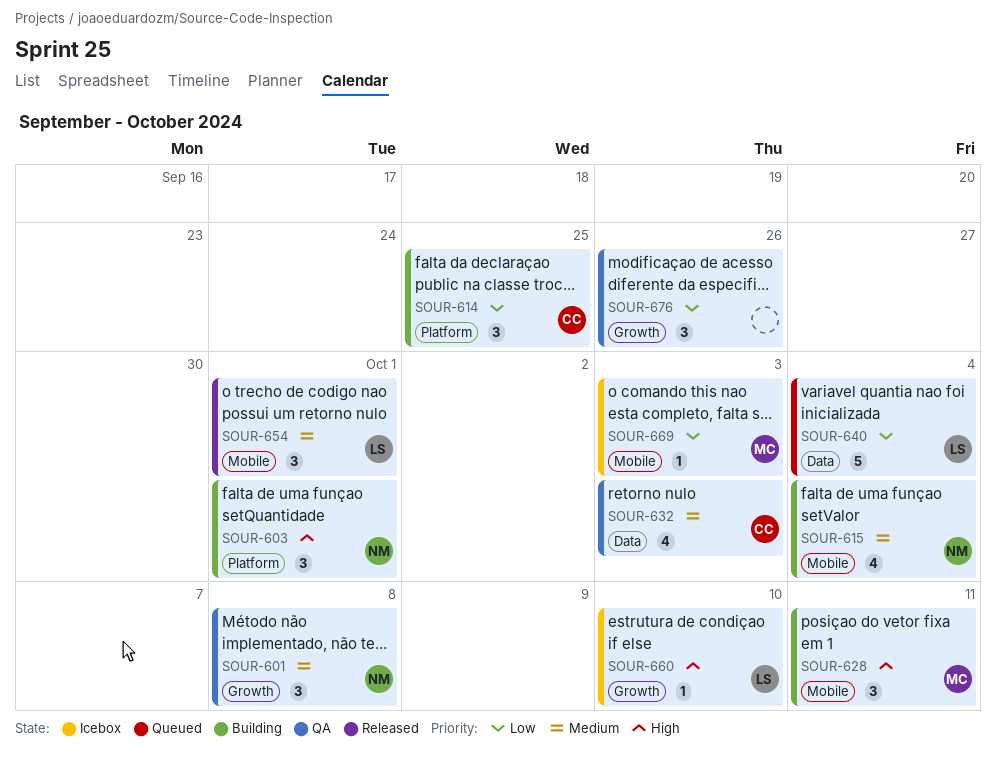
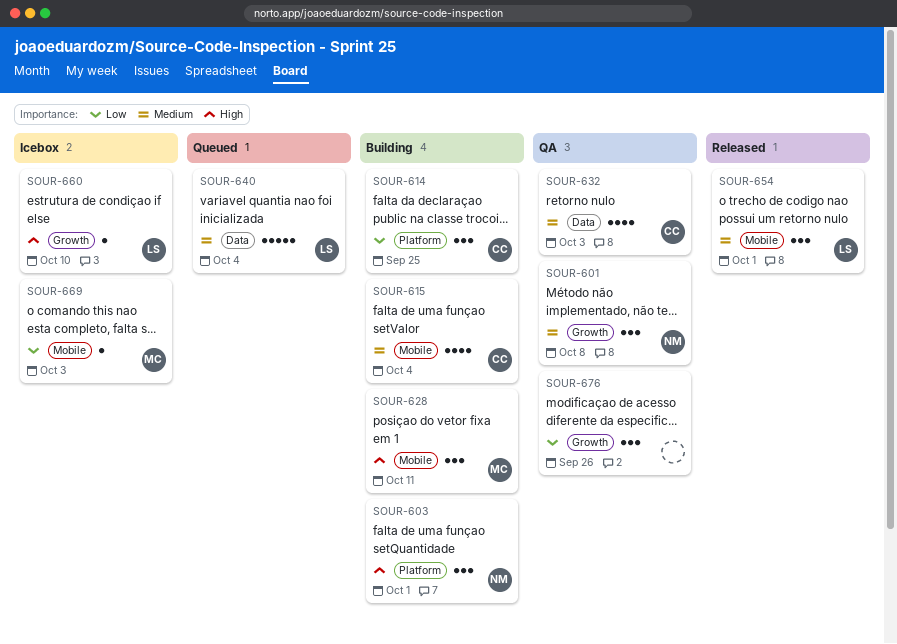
SOUR-615, owner: NM -> CC
SOUR-640, priority: Low -> Medium

